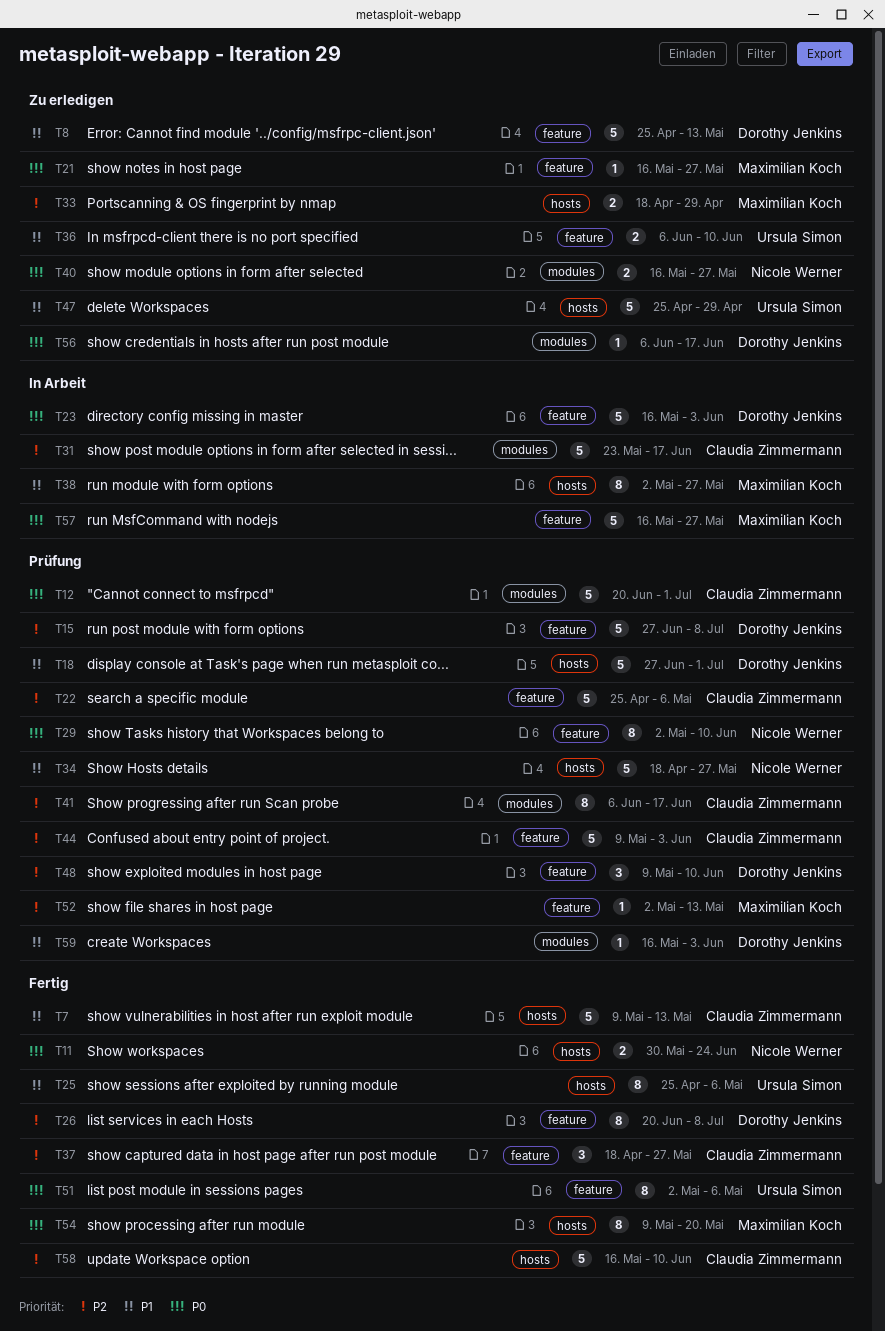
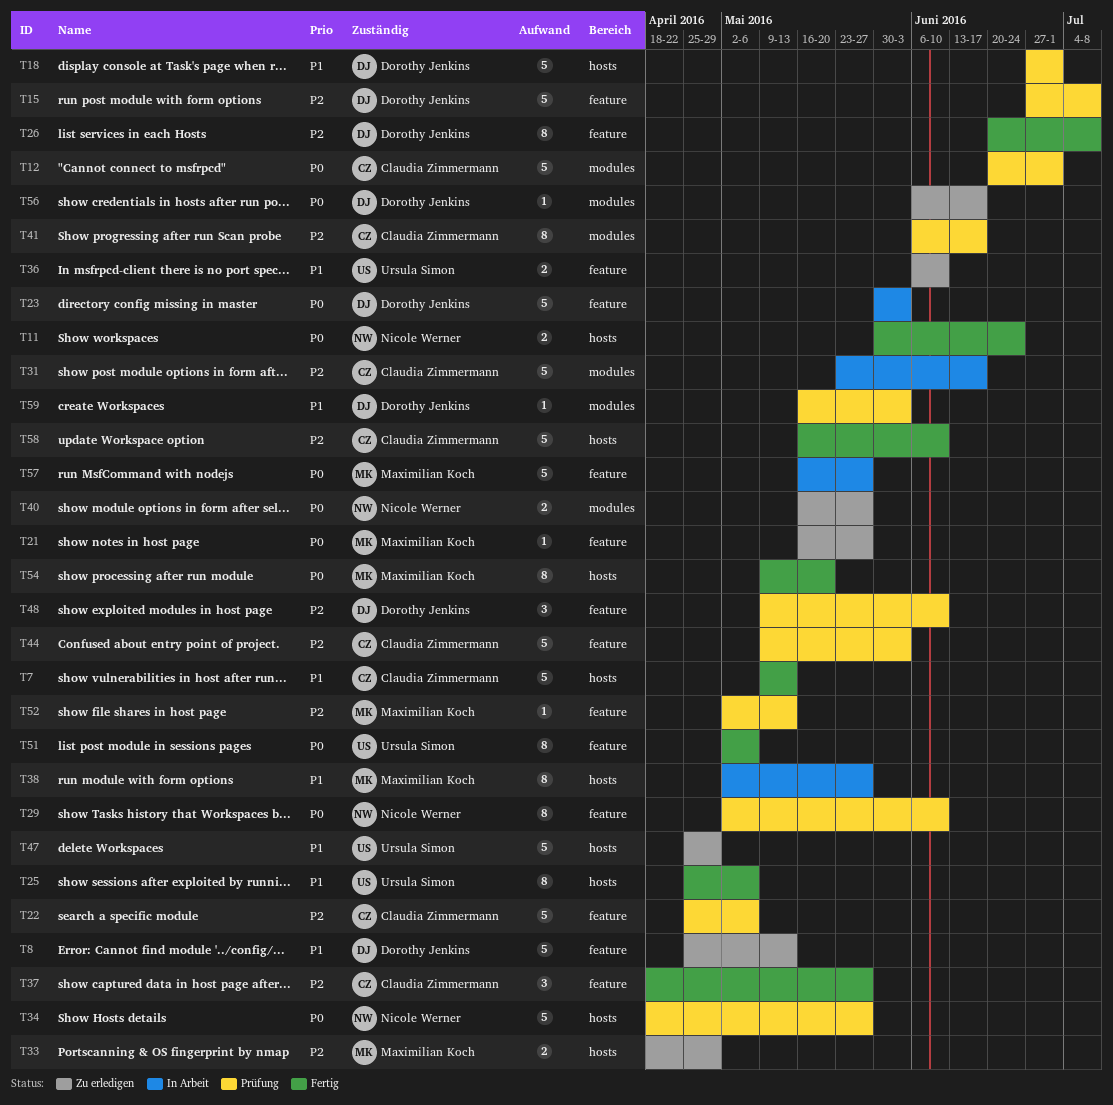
T23, start: May 16 -> May 30
T34, priority: P1 -> P0

